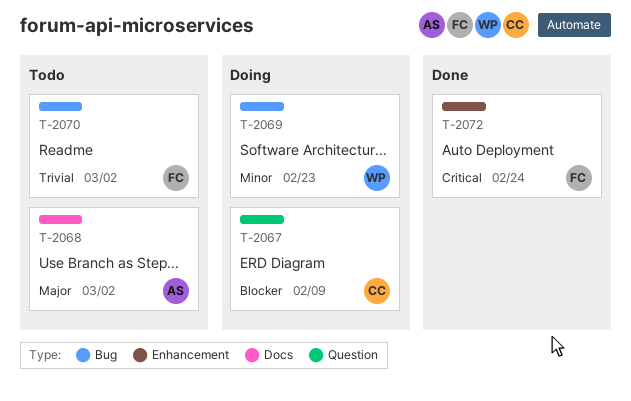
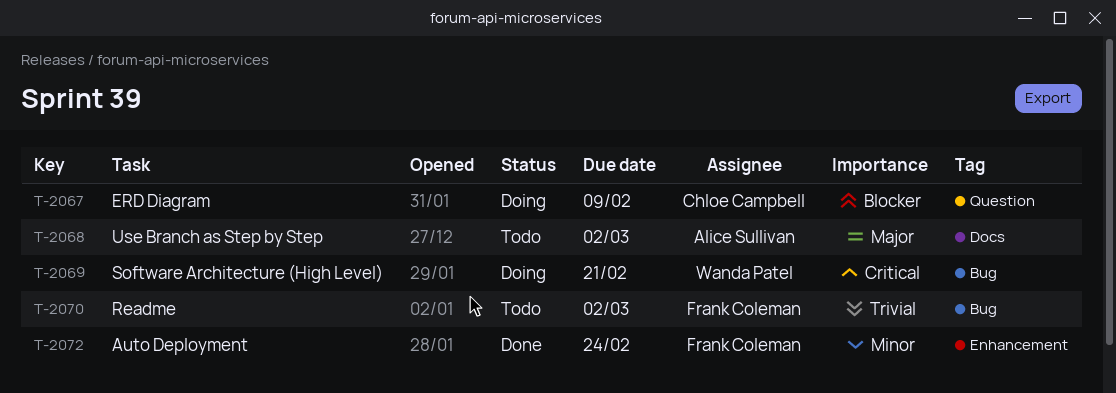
T-2069, priority: Minor -> Critical
T-2069, due: Feb 23 -> Feb 21
T-2072, priority: Critical -> Minor

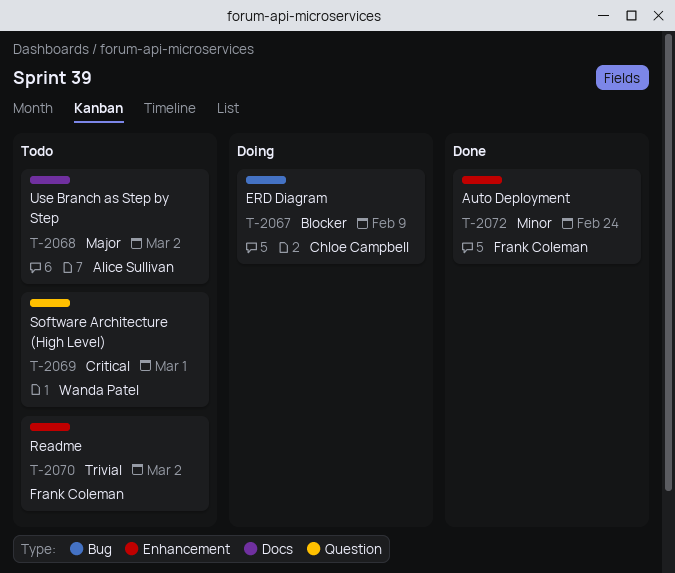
T-2067, label: Question -> Bug
T-2069, status: Doing -> Todo
T-2069, label: Bug -> Question
T-2069, due: Feb 21 -> Mar 1
T-2070, label: Bug -> Enhancement

